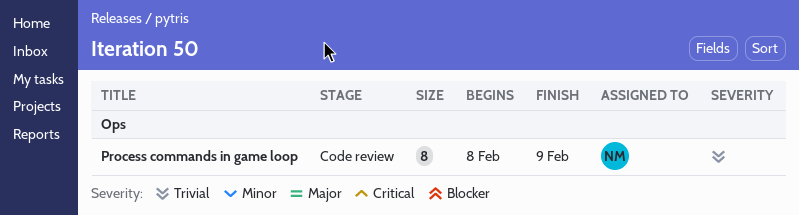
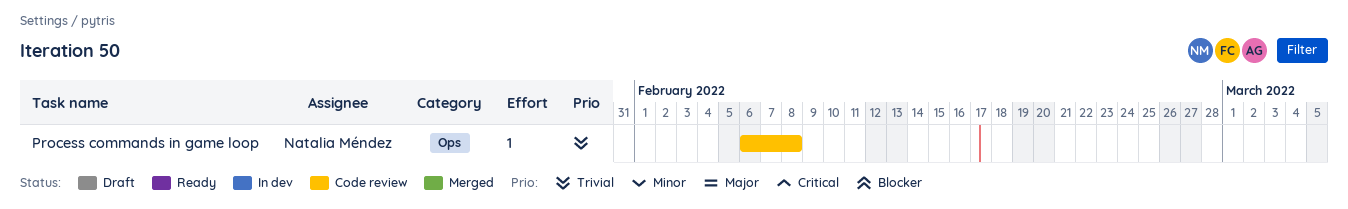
Process commands in game loop, estimate: 8 -> 1
Process commands in game loop, start: Feb 8 -> Feb 6
Process commands in game loop, due: Feb 9 -> Feb 8

